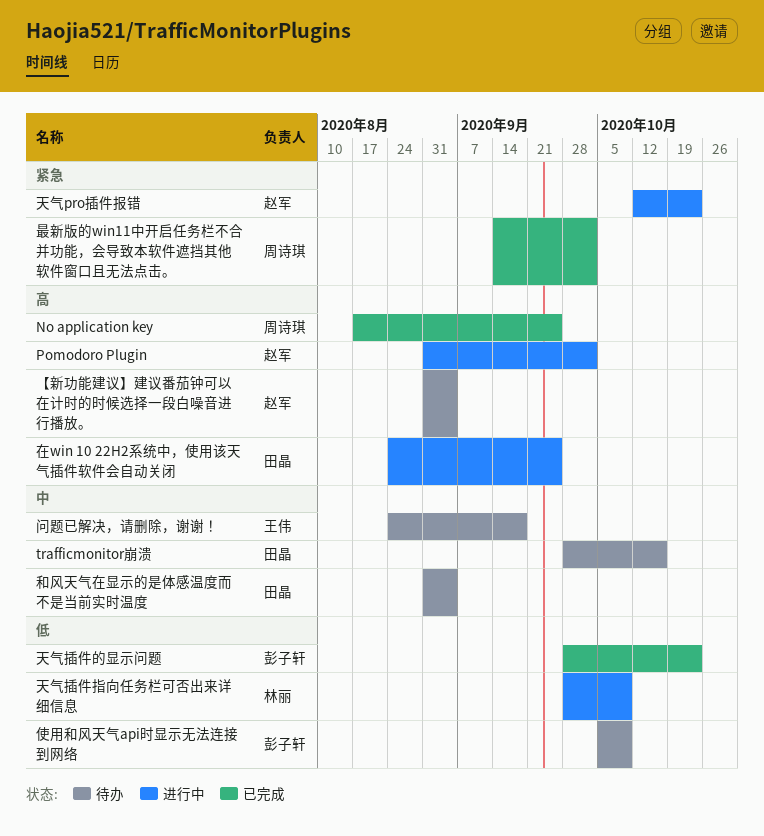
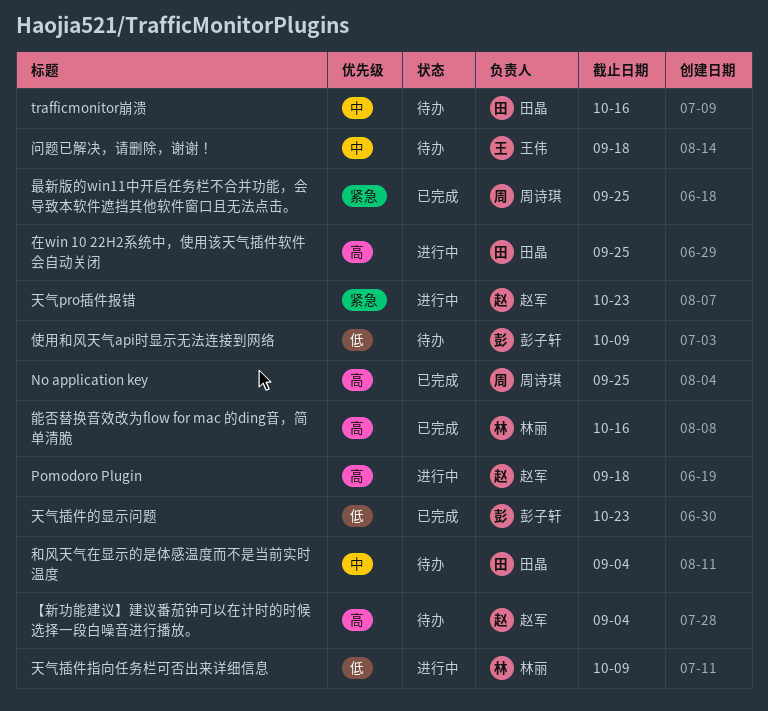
Pomodoro Plugin, due: Oct 2 -> Sep 18
最新版的win11中开启任务栏不合并功能，会导致本软件遮挡其他软件窗口且无法点击。, due: Oct 2 -> Sep 25
能否替换音效改为flow for mac 的ding音，简单清脆: none -> present

